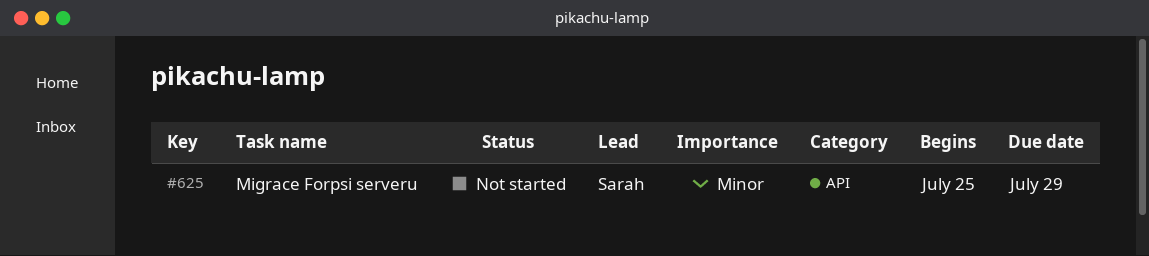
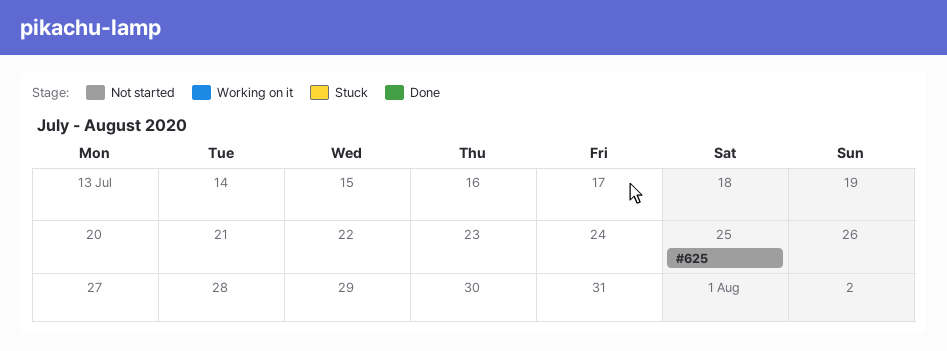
#625, due: Jul 29 -> Jul 25

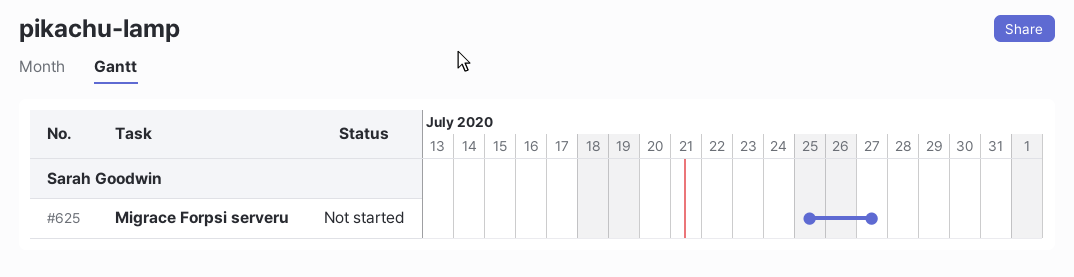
#625, due: Jul 25 -> Jul 27

